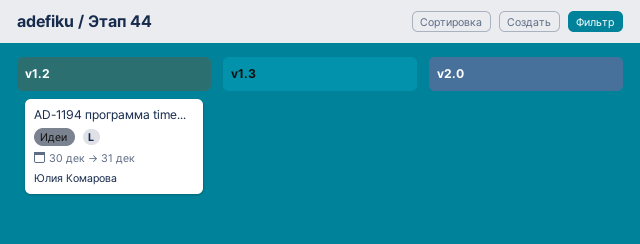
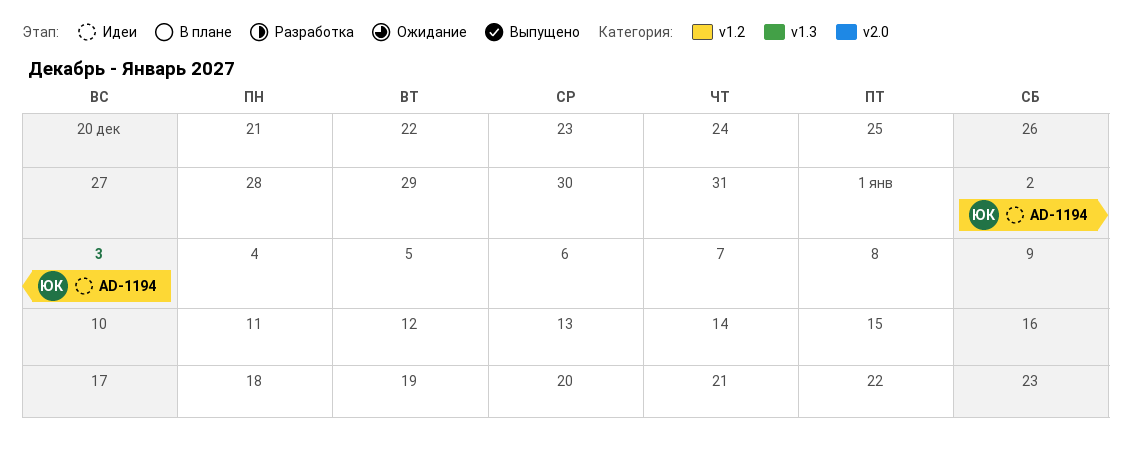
AD-1194, start: Dec 30 -> Jan 2
AD-1194, due: Dec 31 -> Jan 3

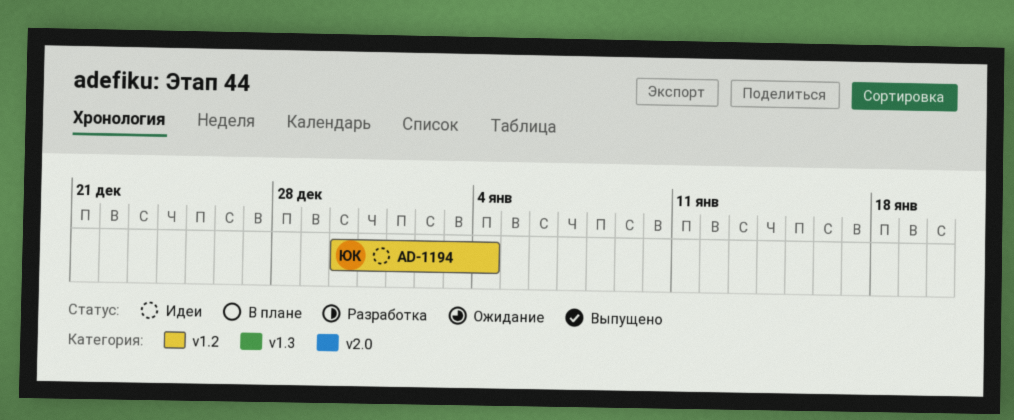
AD-1194, start: Jan 2 -> Dec 30
AD-1194, due: Jan 3 -> Jan 4

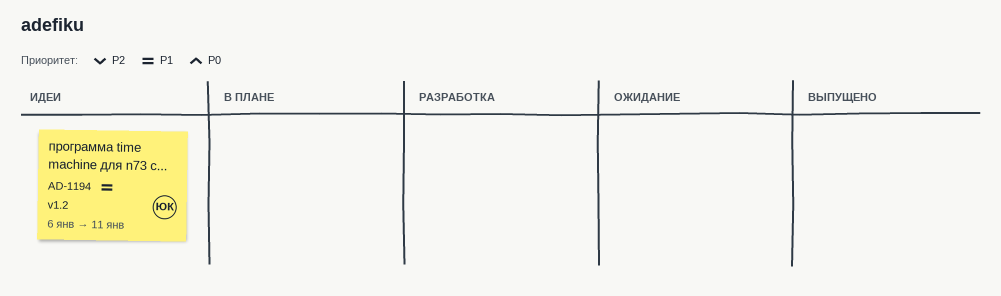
AD-1194, start: Dec 30 -> Jan 6
AD-1194, due: Jan 4 -> Jan 11

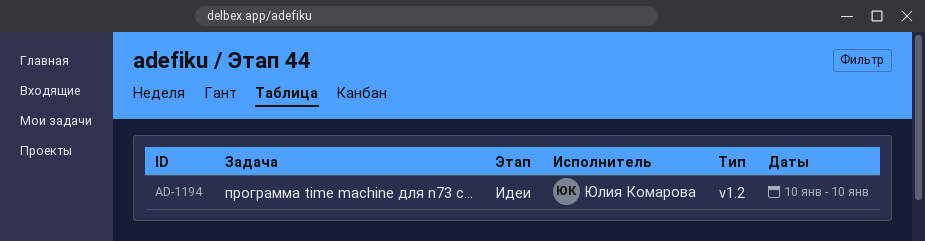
AD-1194, start: Jan 6 -> Jan 10
AD-1194, due: Jan 11 -> Jan 10

